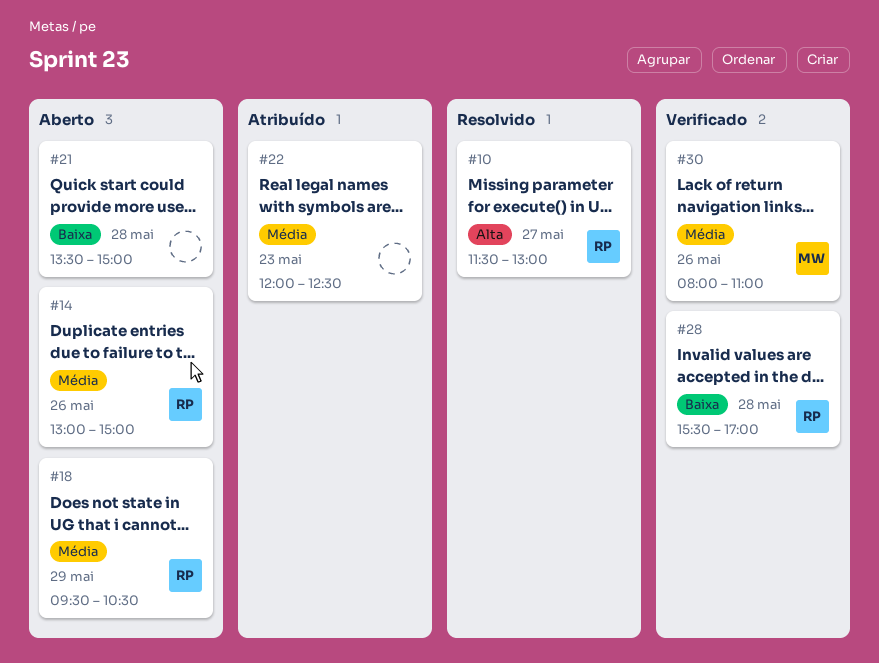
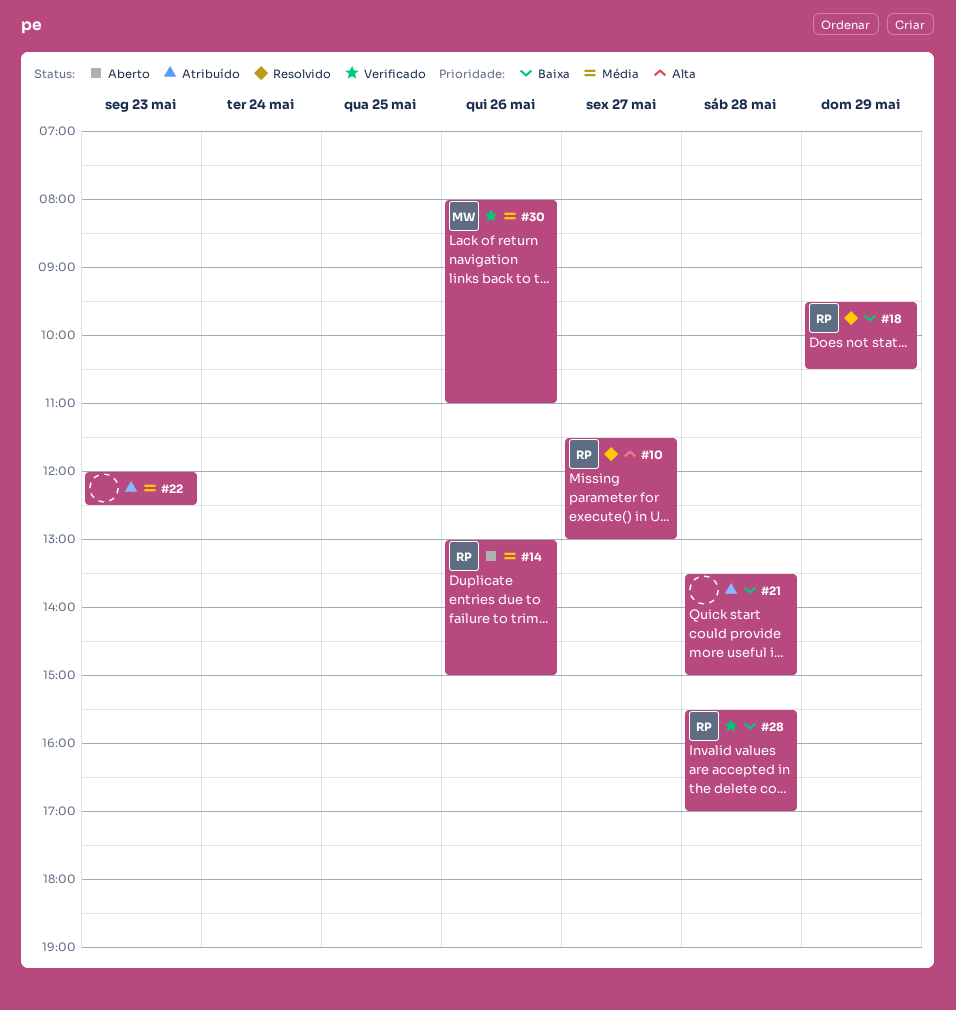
#18, status: Aberto -> Resolvido
#18, priority: Média -> Baixa
#21, status: Aberto -> Atribuído

